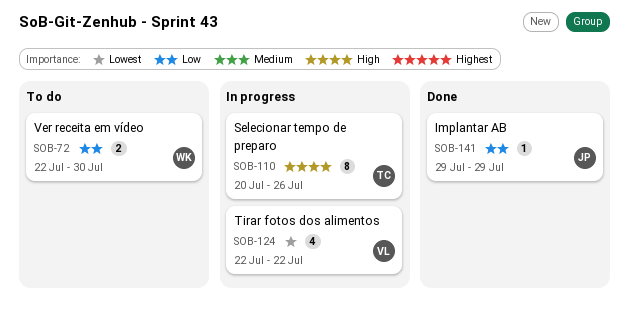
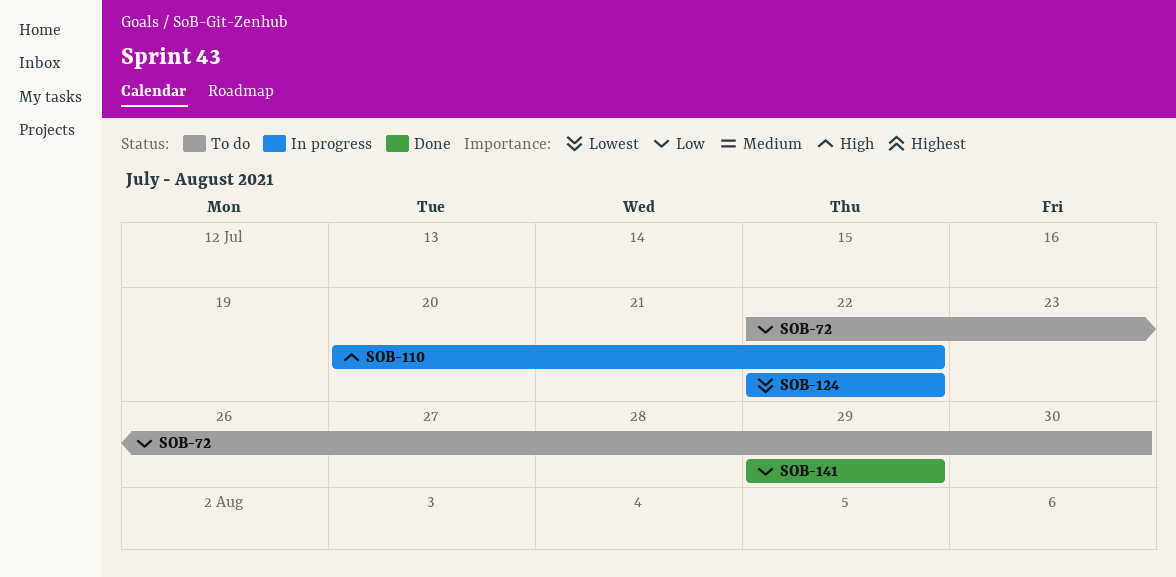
SOB-110, due: Jul 26 -> Jul 22

